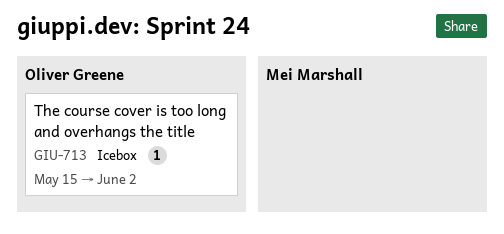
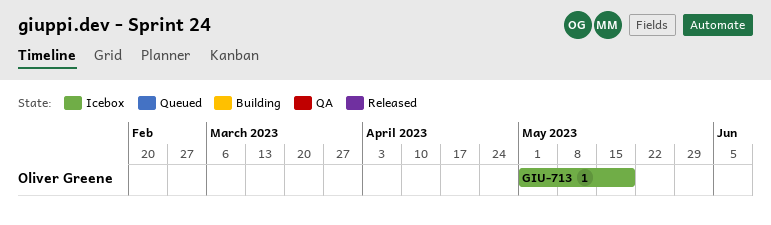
GIU-713, start: May 15 -> May 1
GIU-713, due: Jun 2 -> May 19

